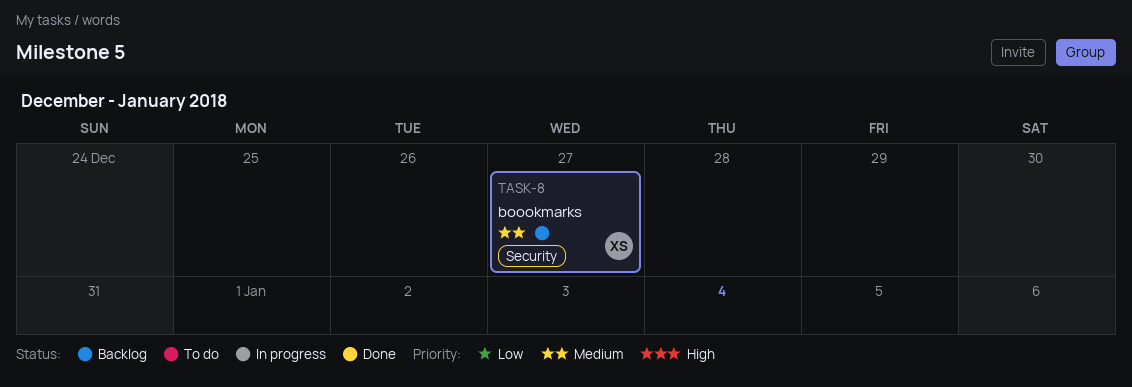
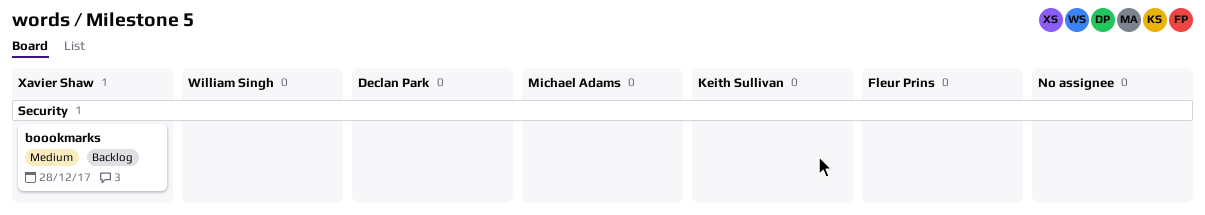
boookmarks, due: Dec 27 -> Dec 28

